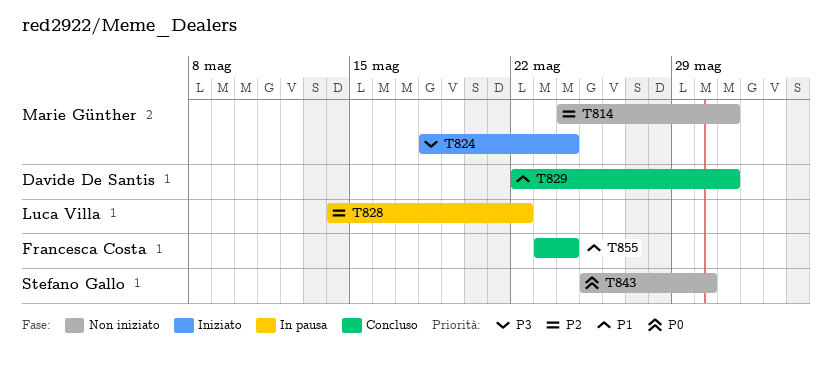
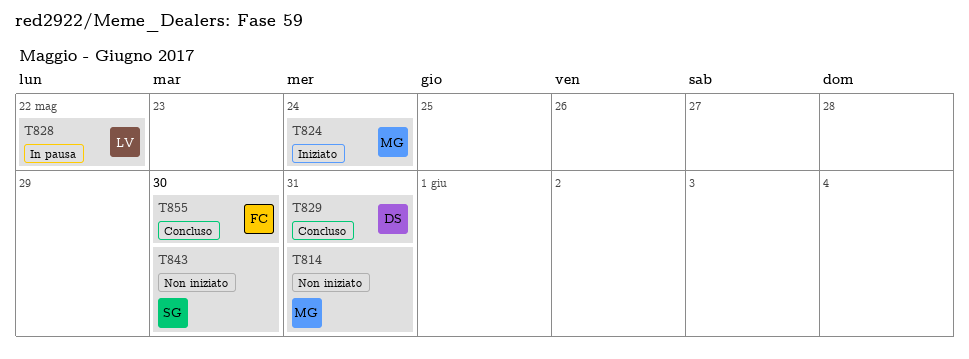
T855, due: May 24 -> May 30

